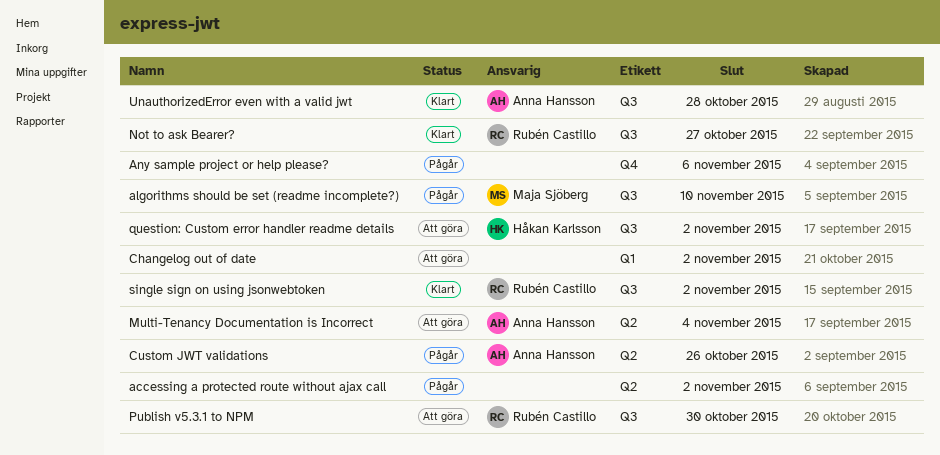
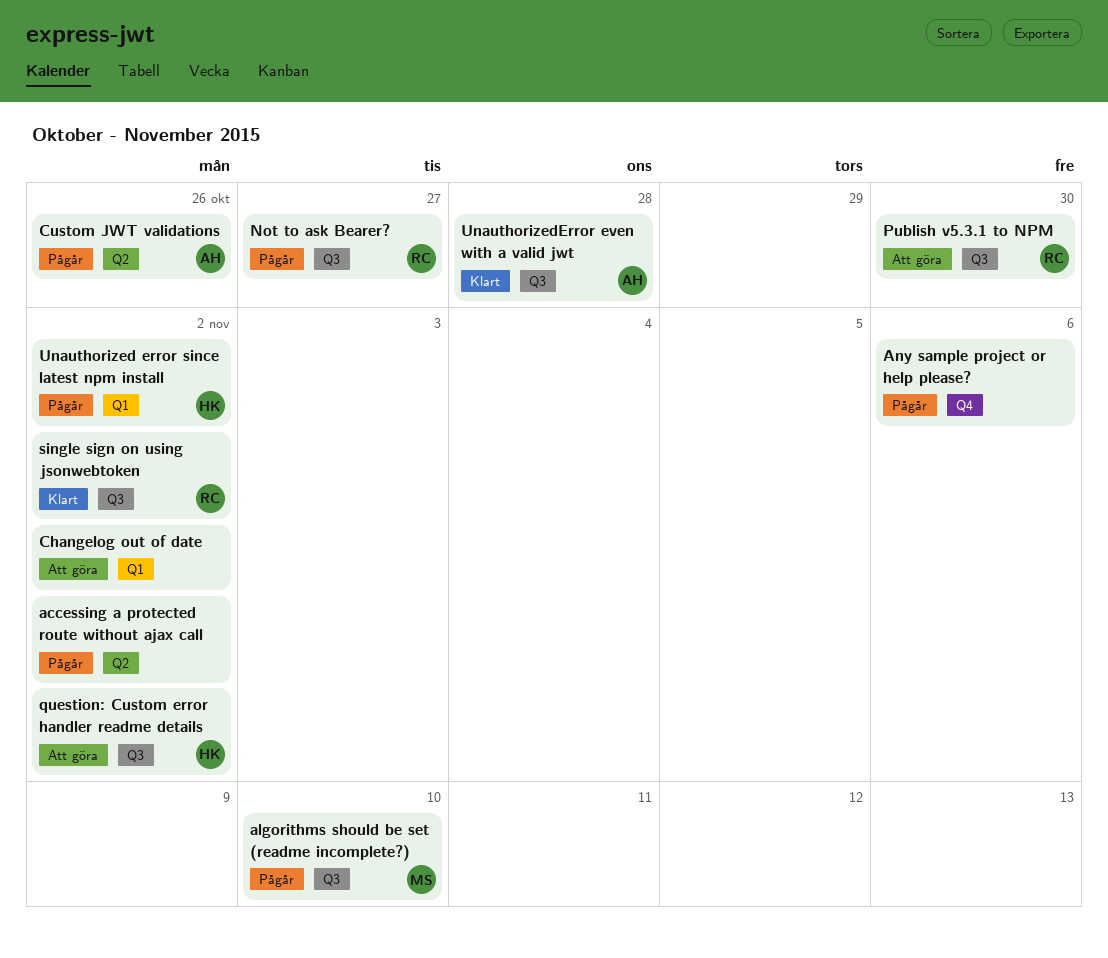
Multi-Tenancy Documentation is Incorrect: present -> none
Not to ask Bearer?, status: Klart -> Pågår
Unauthorized error since latest npm install: none -> present

